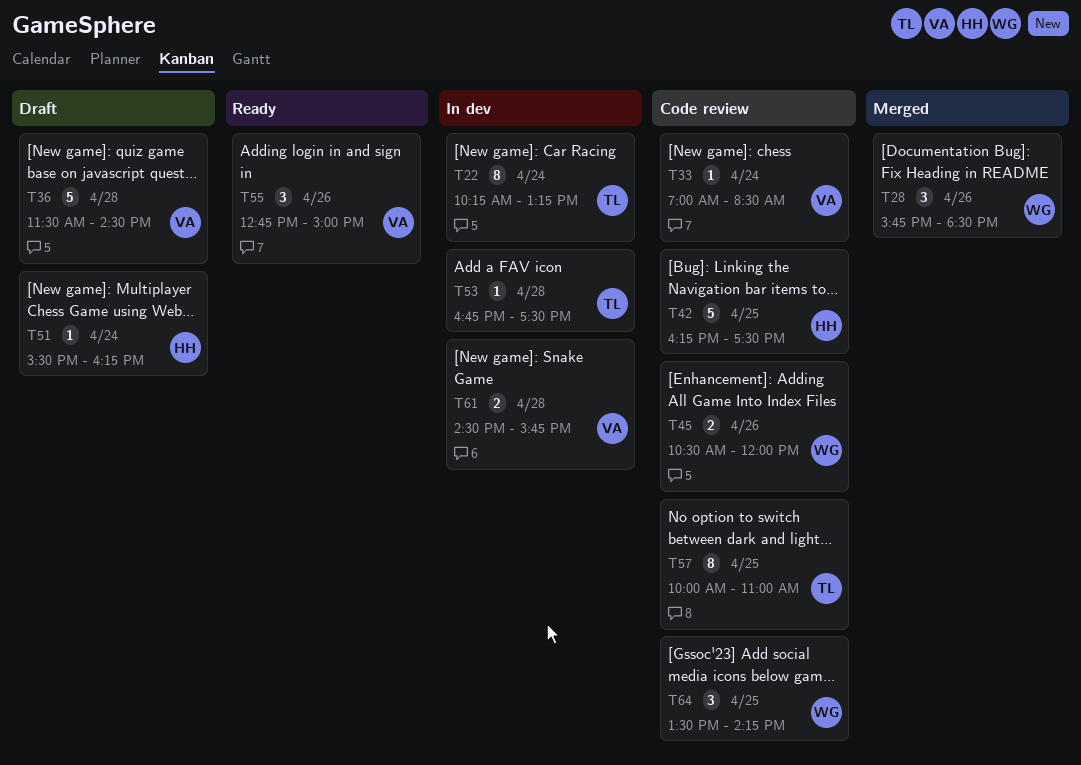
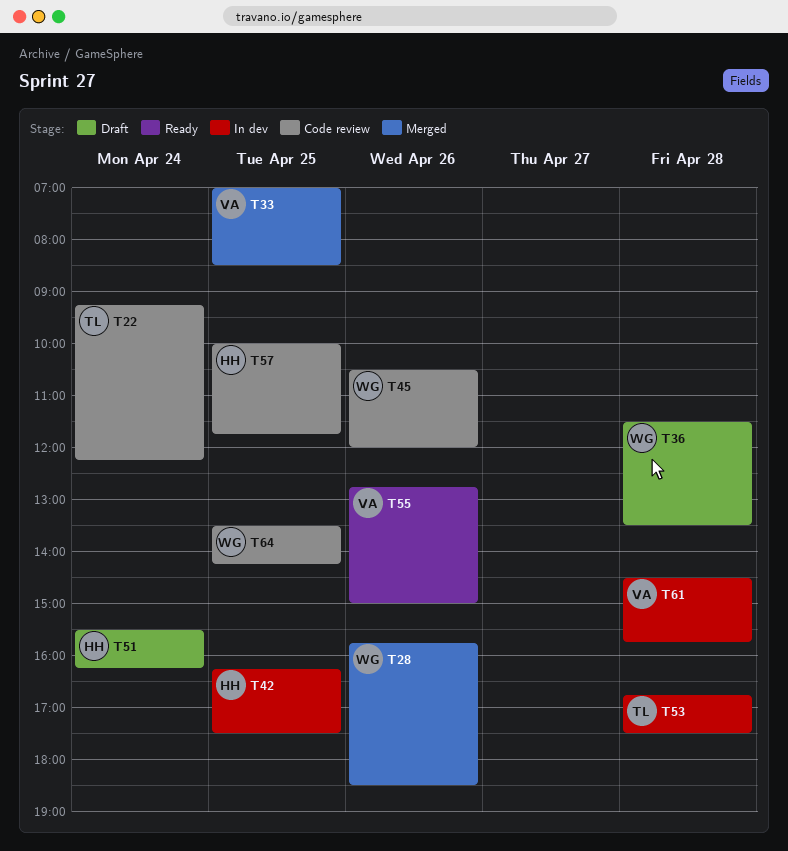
T22, status: In dev -> Code review
T22, begins: 10:15 -> 09:15
T22, ends: 13:15 -> 12:15
T33, status: Code review -> Merged
T33, day: Apr 24 -> Apr 25
T36, owner: VA -> WG
T36, ends: 14:30 -> 13:30
T42, status: Code review -> In dev
T57, owner: TL -> HH
T57, ends: 11:00 -> 11:45

